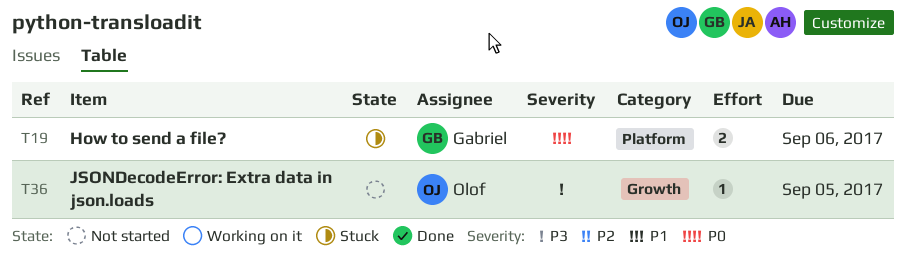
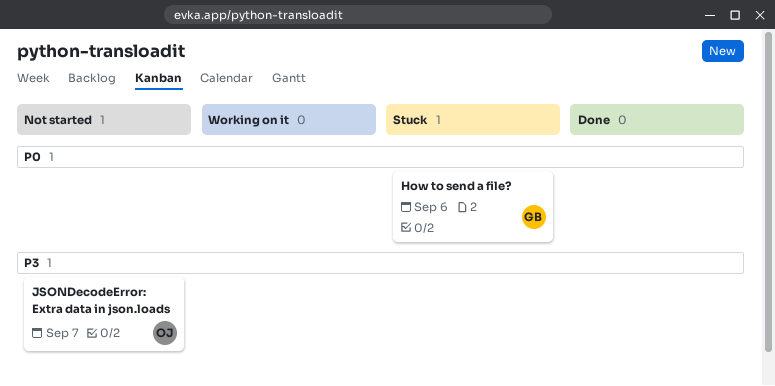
JSONDecodeError: Extra data in json.loads, due: Sep 5 -> Sep 7

